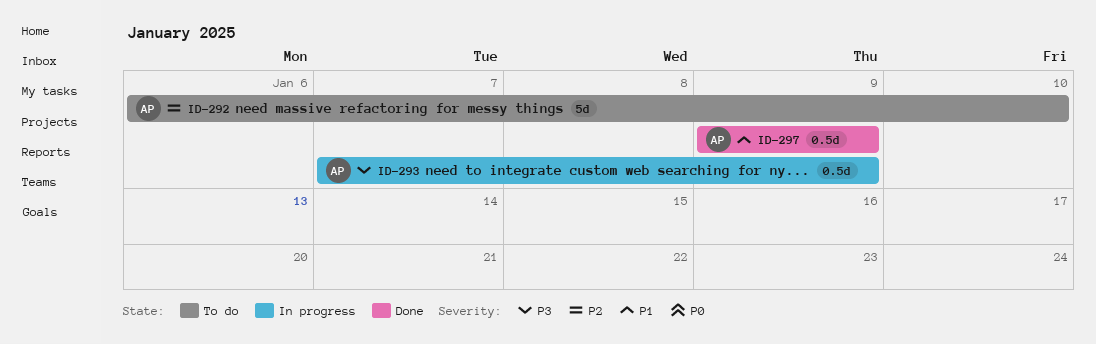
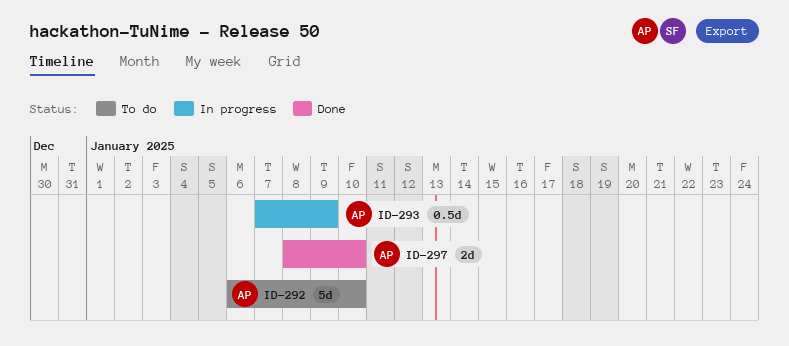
ID-297, estimate: 0.5d -> 2d
ID-297, start: Jan 9 -> Jan 8
ID-297, due: Jan 9 -> Jan 10

